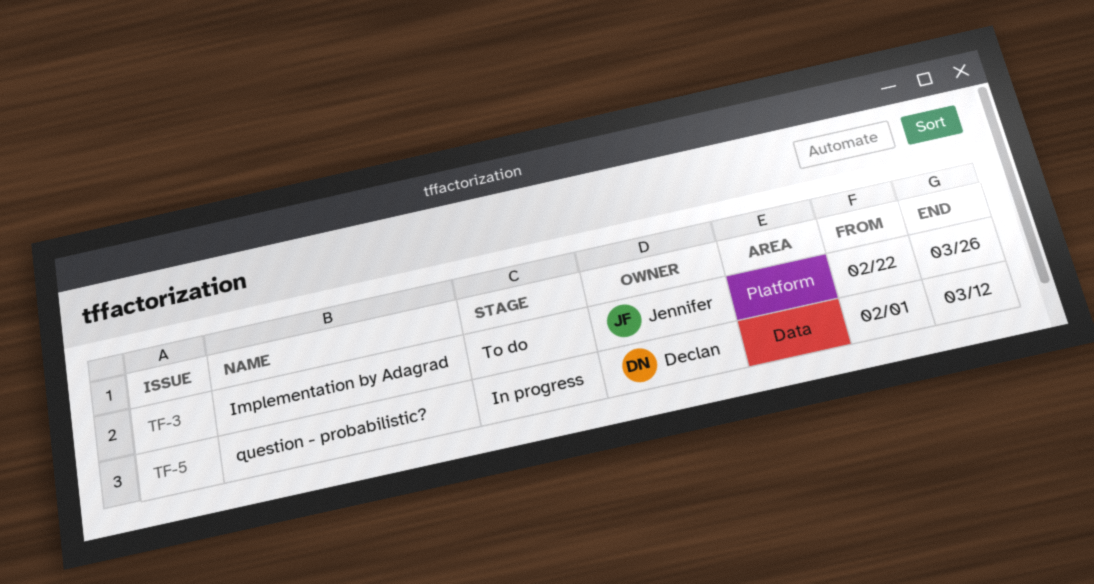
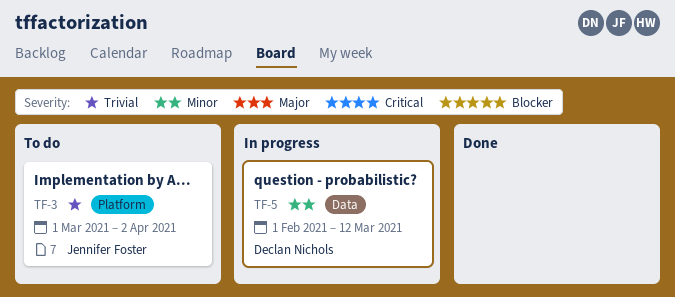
TF-3, start: Feb 22 -> Mar 1
TF-3, due: Mar 26 -> Apr 2

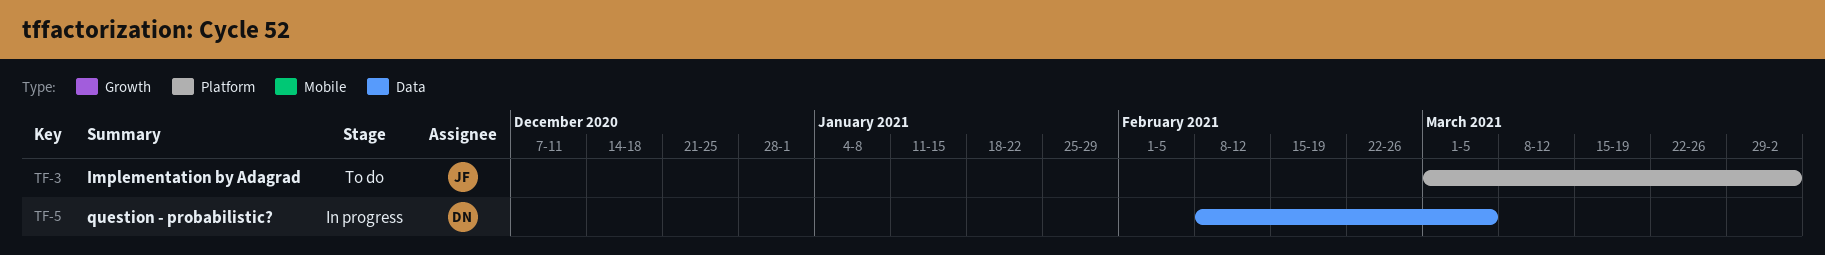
TF-5, start: Feb 1 -> Feb 8
TF-5, due: Mar 12 -> Mar 5

